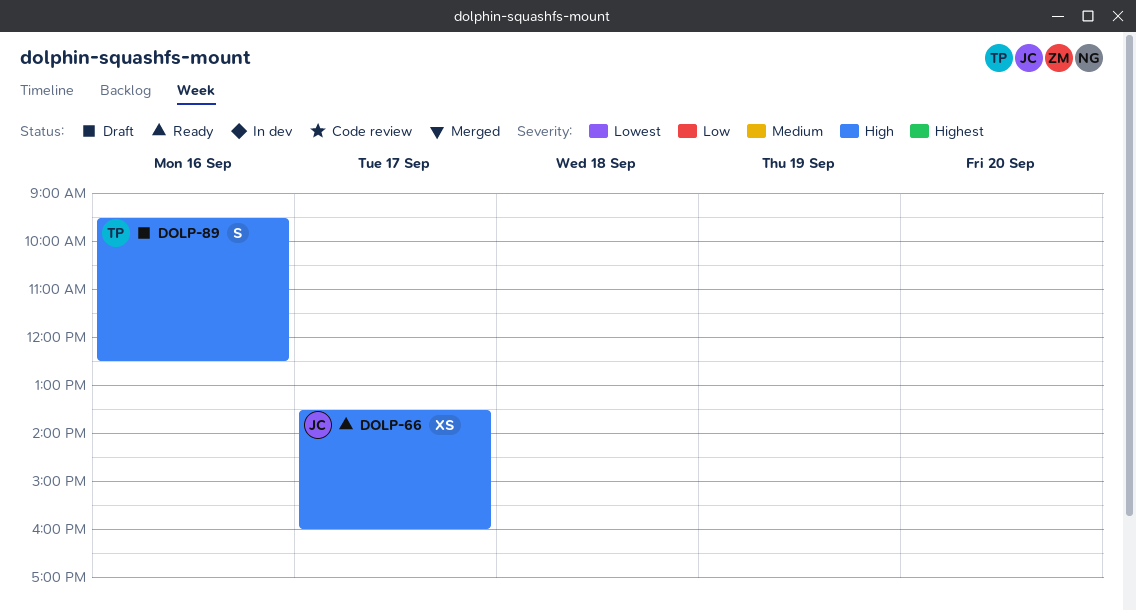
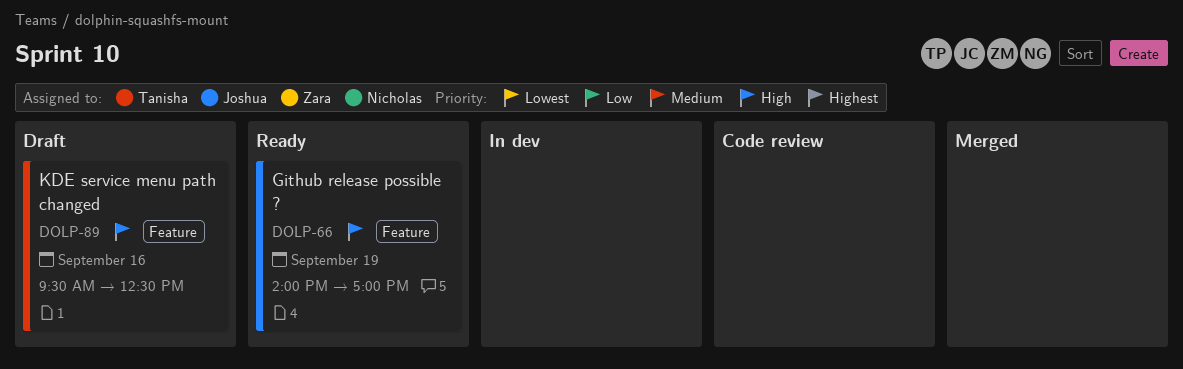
DOLP-66, day: Sep 17 -> Sep 19
DOLP-66, begins: 13:30 -> 14:00
DOLP-66, ends: 16:00 -> 17:00

